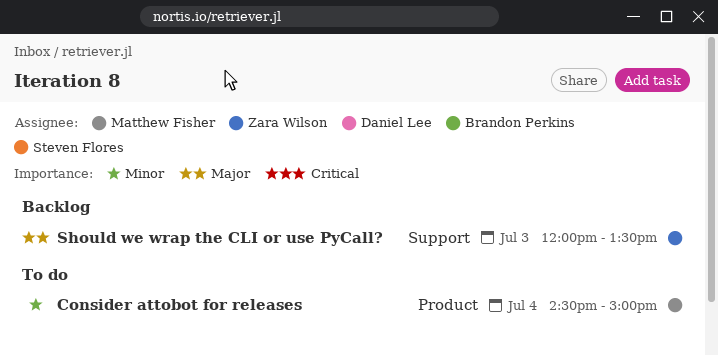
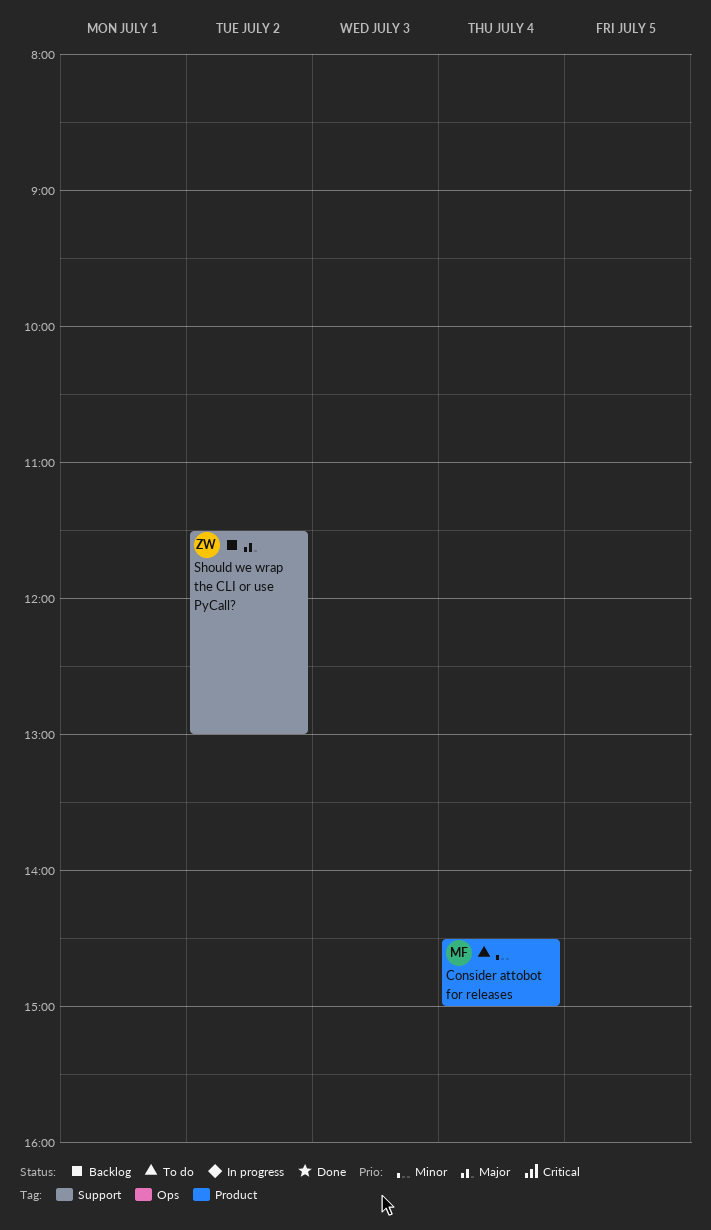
Should we wrap the CLI or use PyCall?, day: Jul 3 -> Jul 2
Should we wrap the CLI or use PyCall?, begins: 12:00 -> 11:30
Should we wrap the CLI or use PyCall?, ends: 13:30 -> 13:00

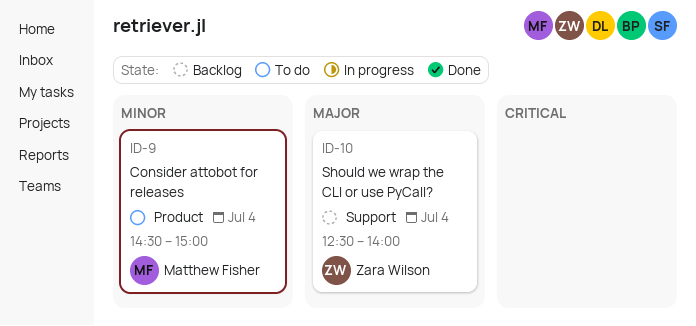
Should we wrap the CLI or use PyCall?, day: Jul 2 -> Jul 4
Should we wrap the CLI or use PyCall?, begins: 11:30 -> 12:30
Should we wrap the CLI or use PyCall?, ends: 13:00 -> 14:00

